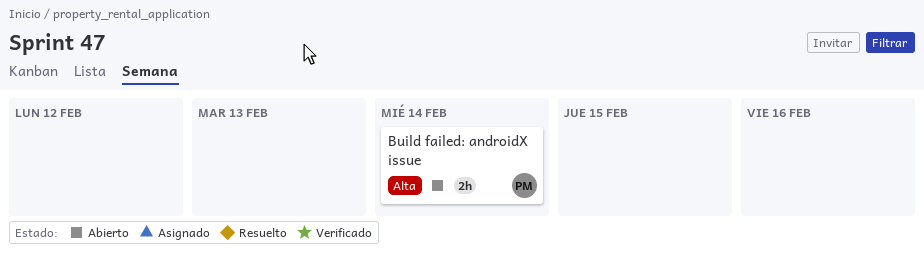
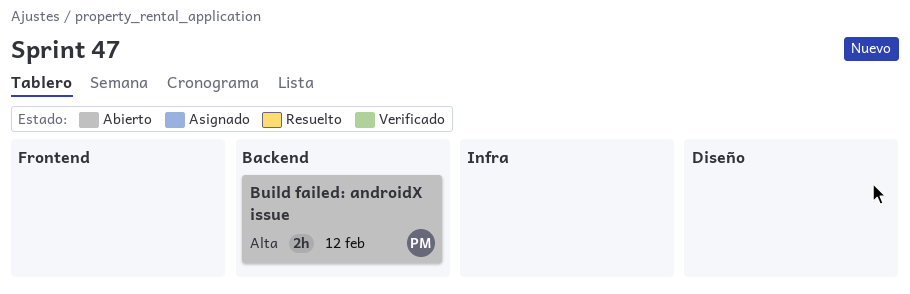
Build failed: androidX issue, due: Feb 14 -> Feb 12

